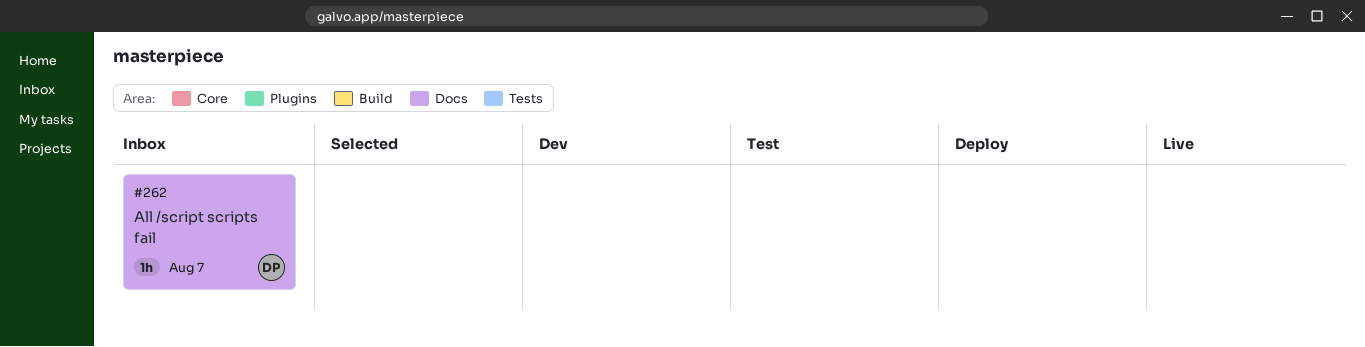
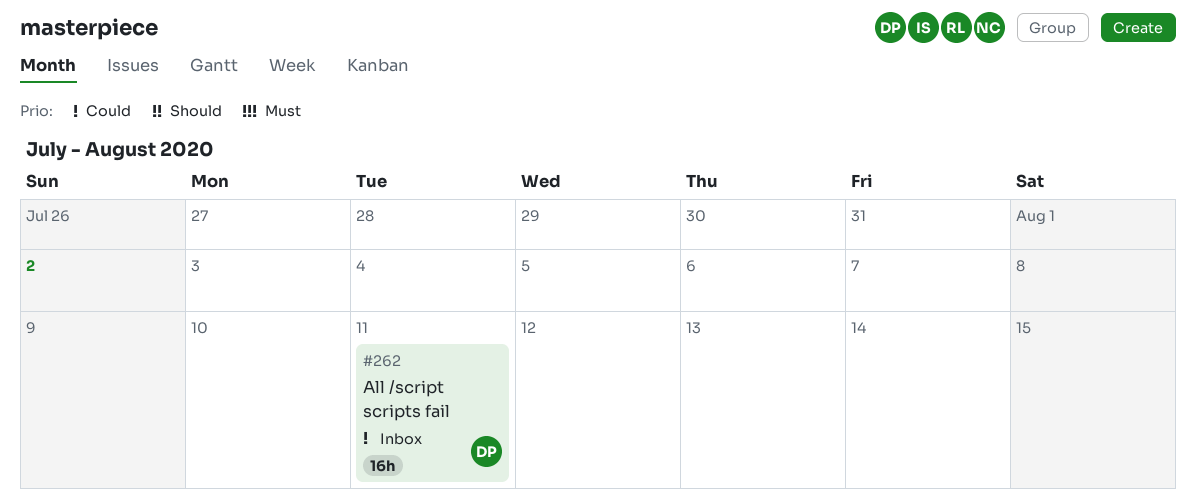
#262, estimate: 1h -> 16h
#262, due: Aug 7 -> Aug 11

